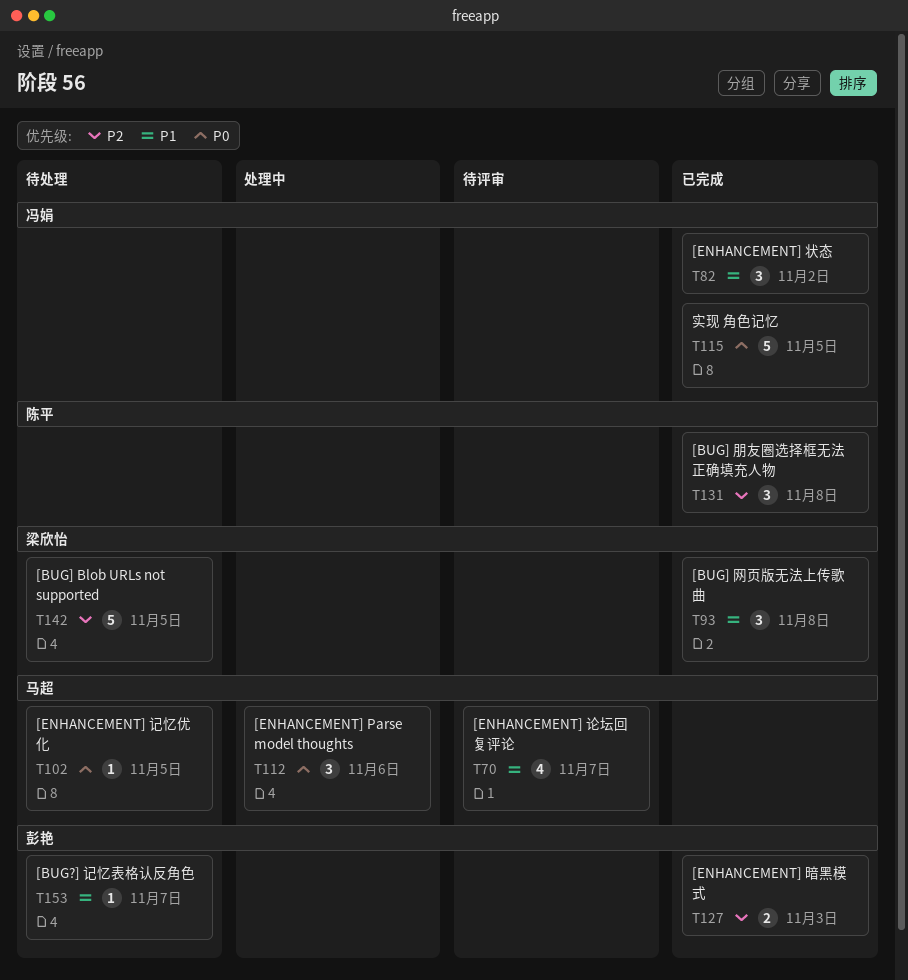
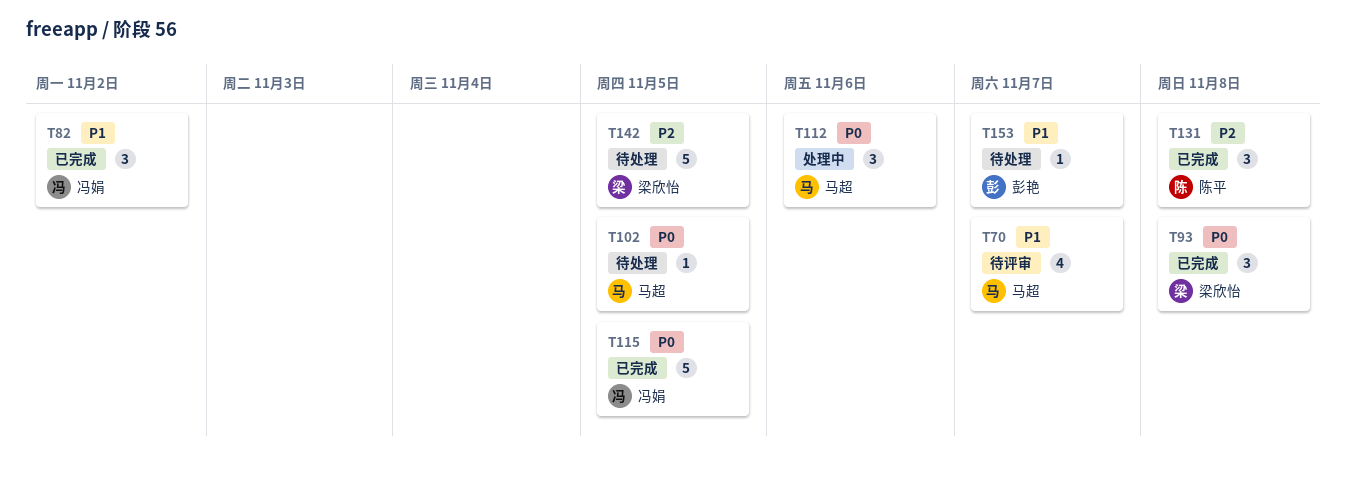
T93, priority: P1 -> P0
T127: present -> none

